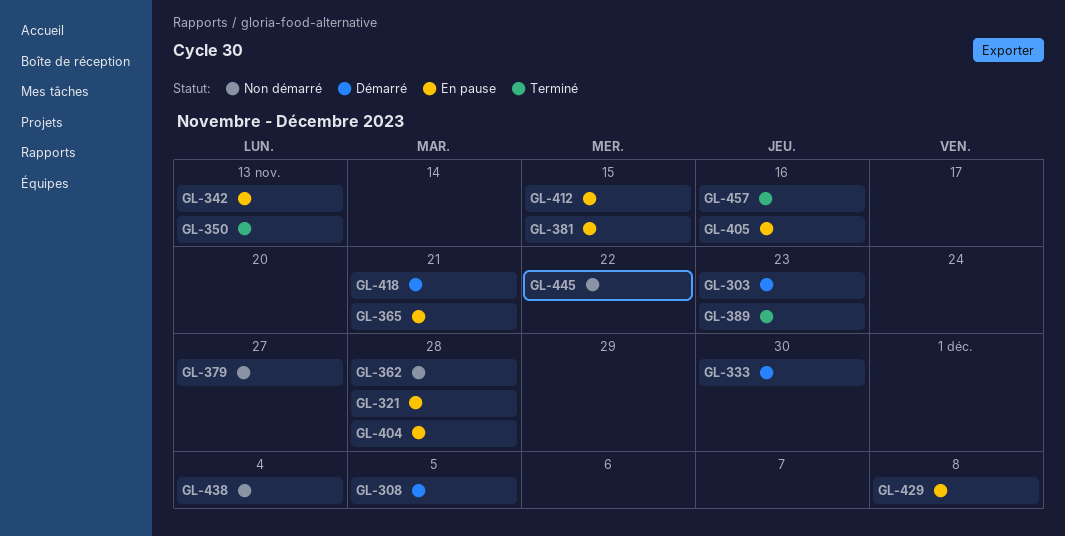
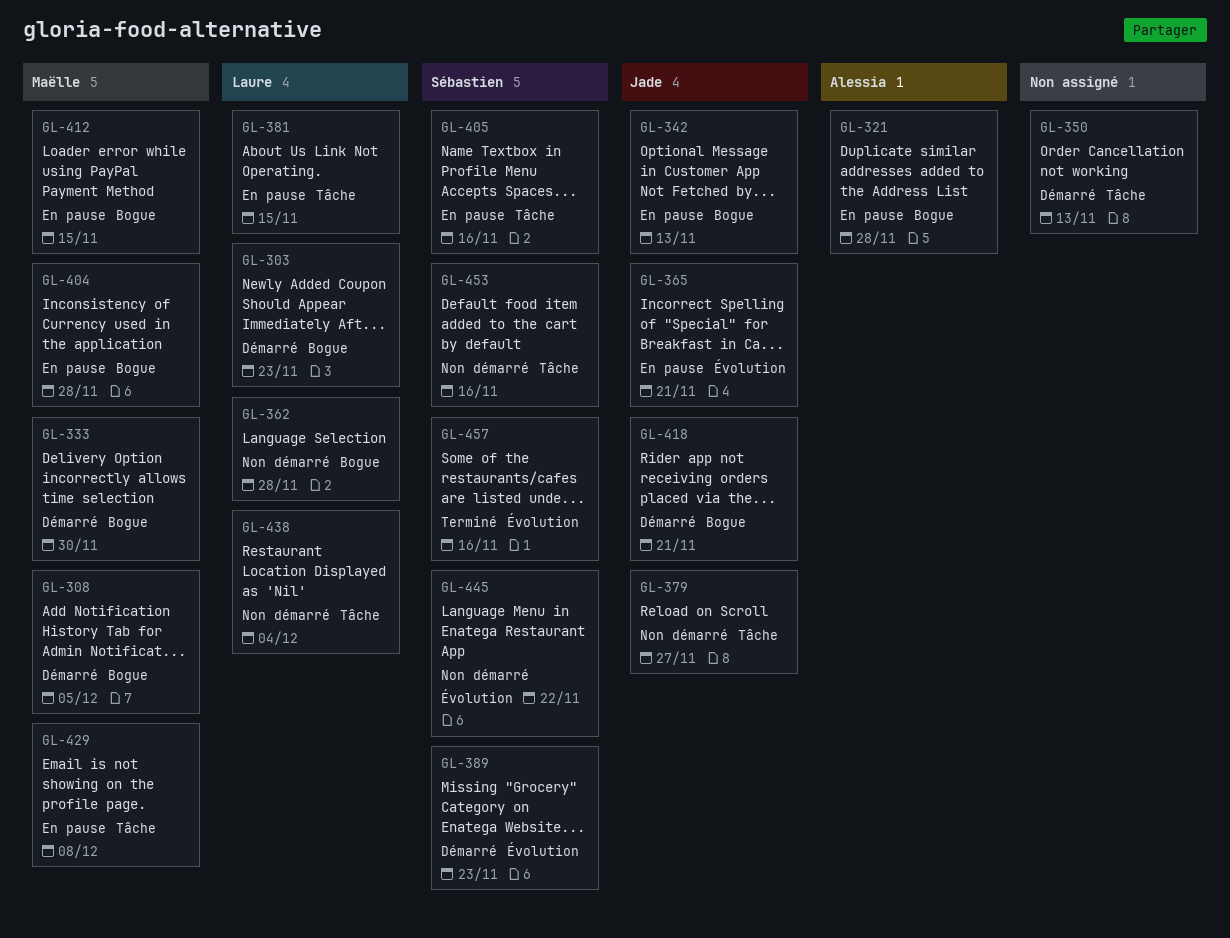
GL-350, status: Terminé -> Démarré
GL-389, status: Terminé -> Démarré
GL-453: none -> present

